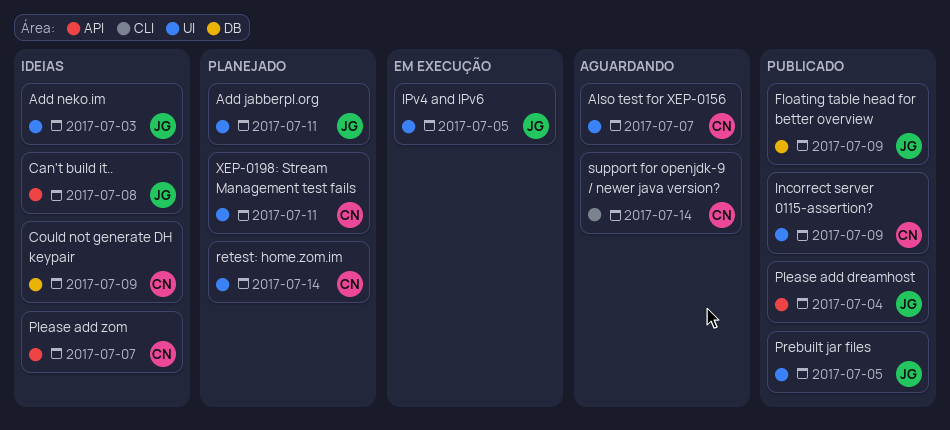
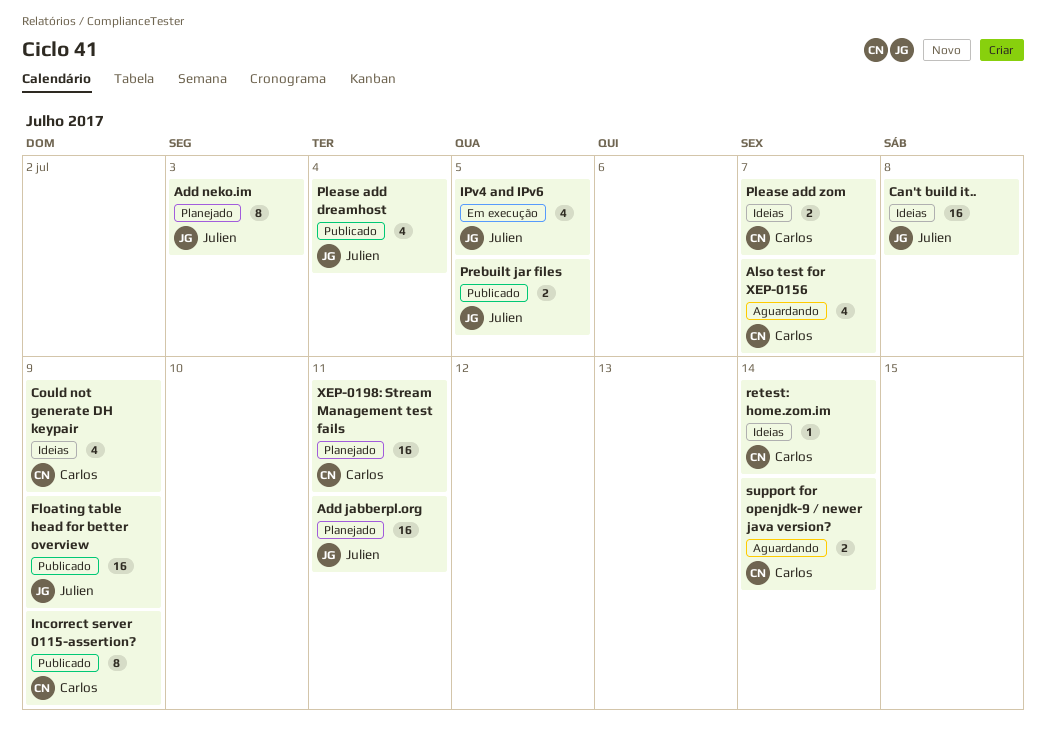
Add neko.im, status: Ideias -> Planejado
retest: home.zom.im, status: Planejado -> Ideias

